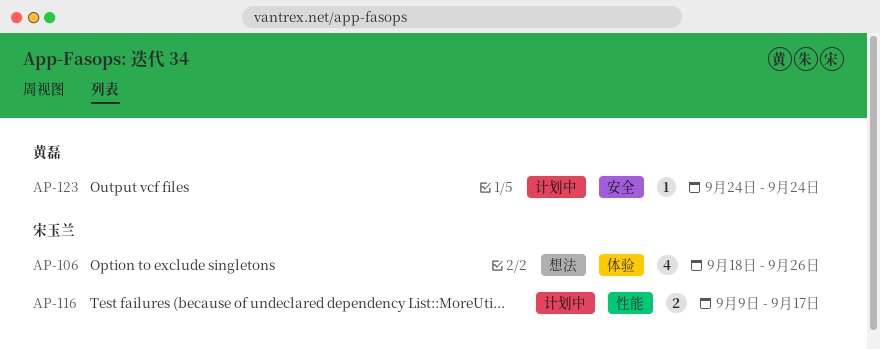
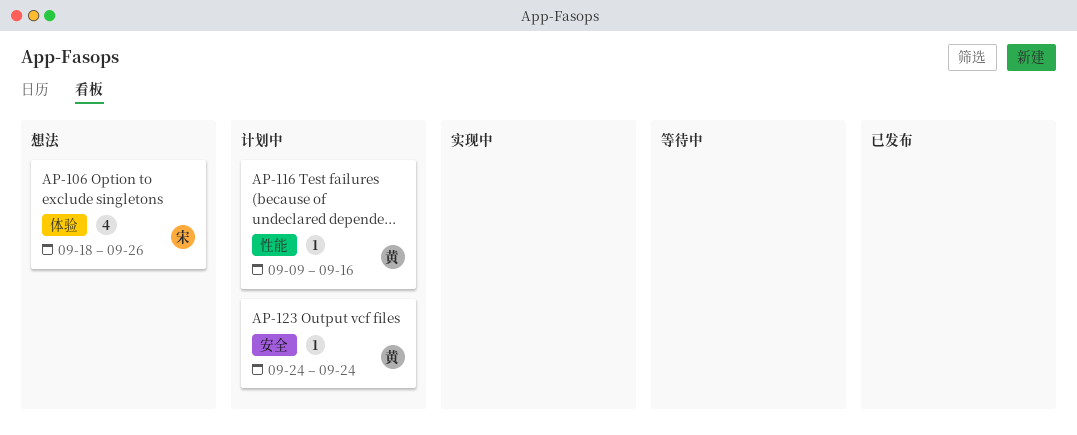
AP-116, owner: 宋玉兰 -> 黄磊
AP-116, estimate: 2 -> 1
AP-116, due: Sep 17 -> Sep 16

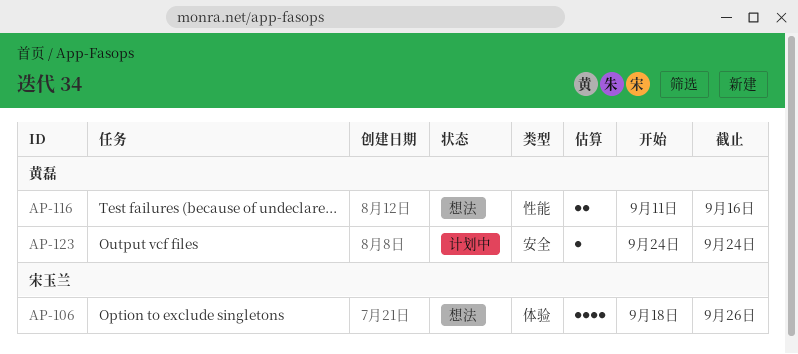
AP-116, status: 计划中 -> 想法
AP-116, estimate: 1 -> 2
AP-116, start: Sep 9 -> Sep 11

